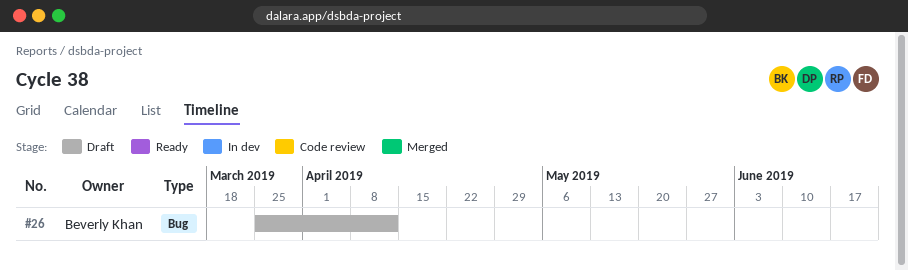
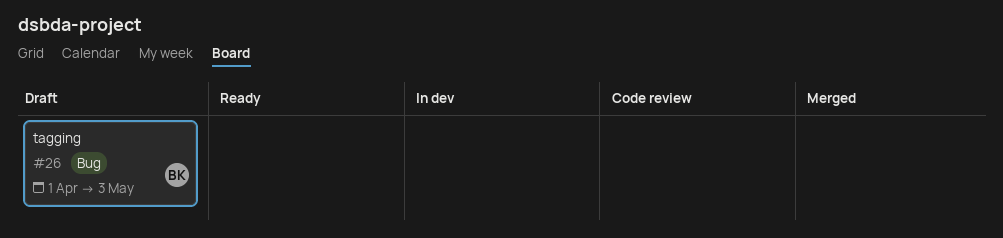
#26, start: Mar 25 -> Apr 1
#26, due: Apr 12 -> May 3

